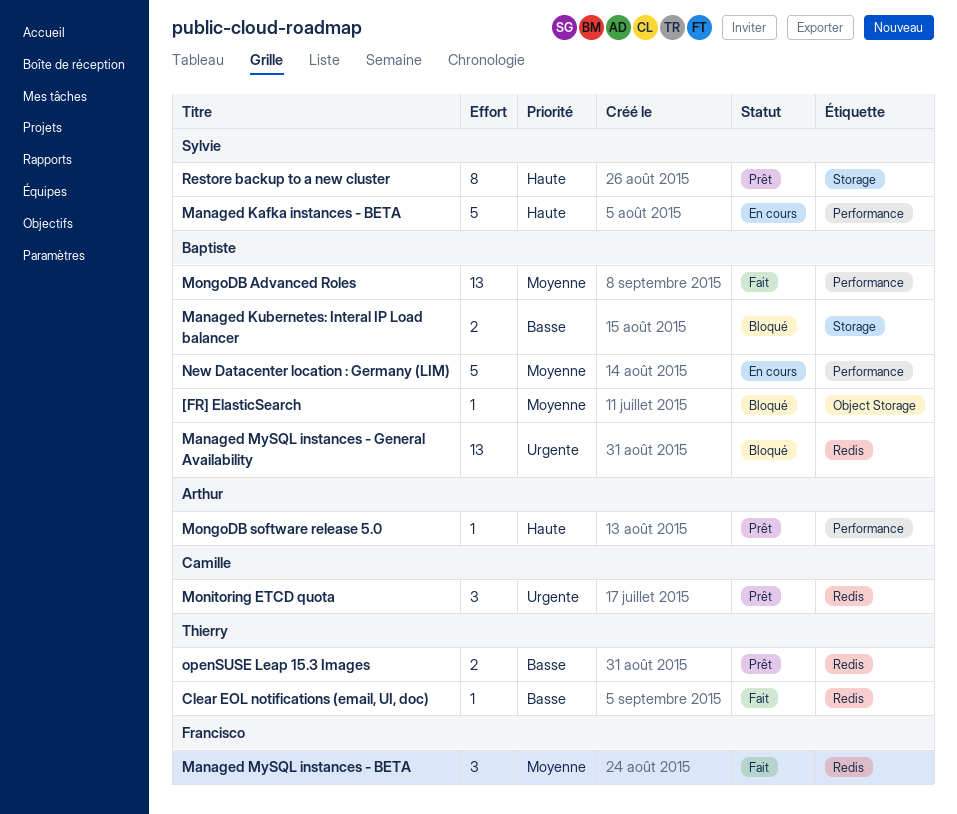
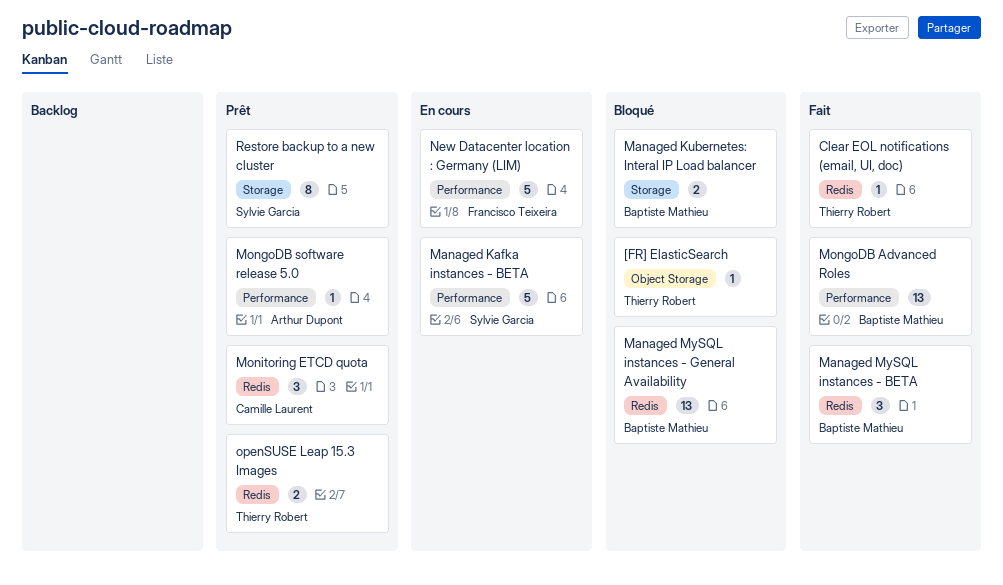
[FR] ElasticSearch, owner: Baptiste Mathieu -> Thierry Robert
Managed MySQL instances - BETA, owner: Francisco Teixeira -> Baptiste Mathieu
New Datacenter location : Germany (LIM), owner: Baptiste Mathieu -> Francisco Teixeira

